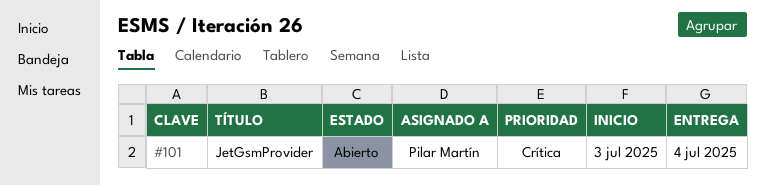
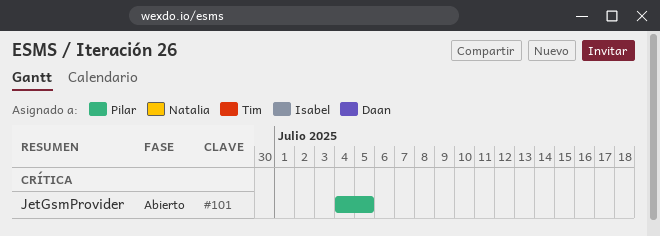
#101, start: Jul 3 -> Jul 4
#101, due: Jul 4 -> Jul 5

